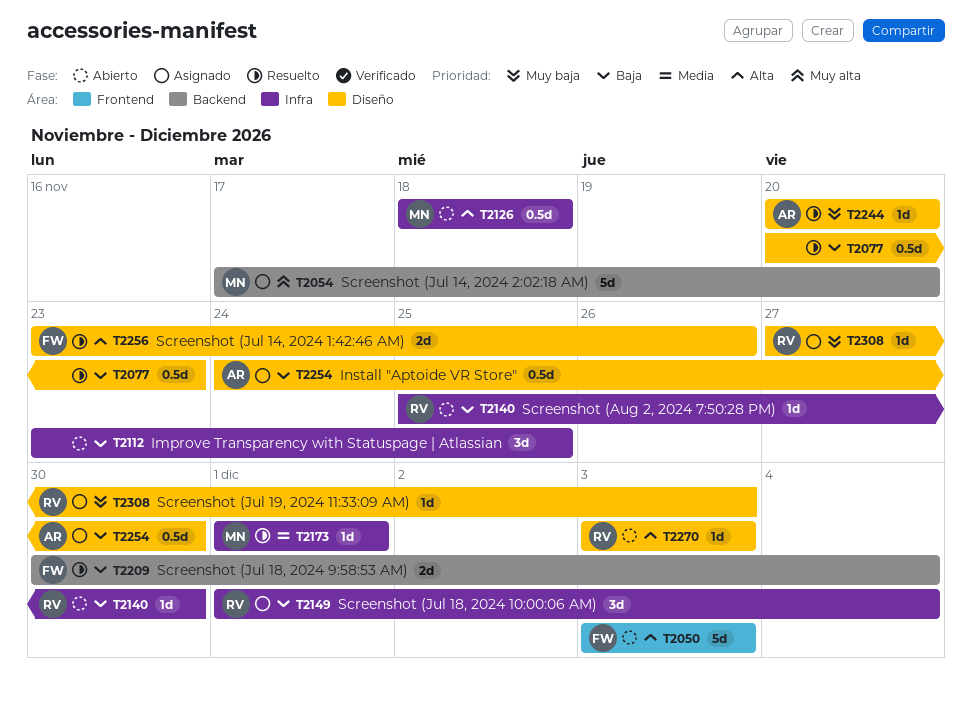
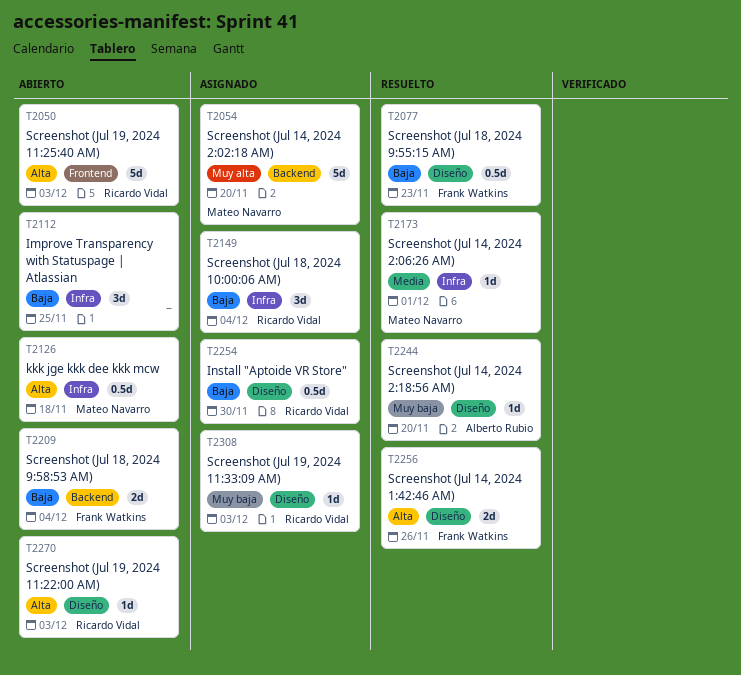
T2050, owner: Frank Watkins -> Ricardo Vidal
T2077, owner: none -> Frank Watkins
T2140: present -> none
T2209, status: Resuelto -> Abierto
T2254, owner: Alberto Rubio -> Ricardo Vidal

